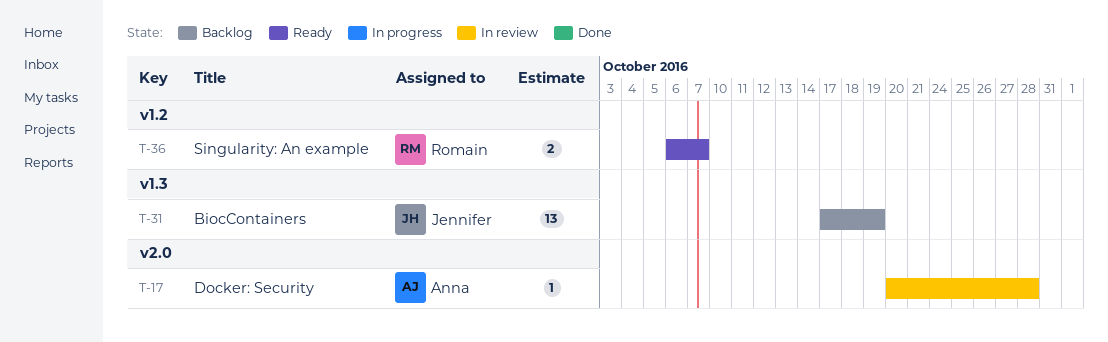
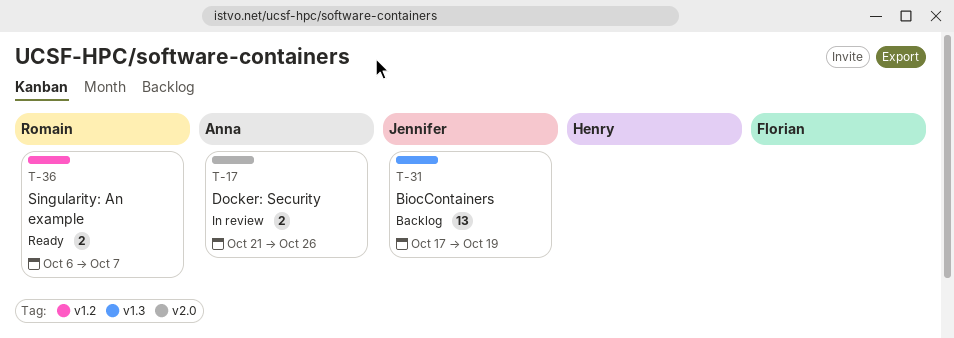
T-17, estimate: 1 -> 2
T-17, start: Oct 20 -> Oct 21
T-17, due: Oct 28 -> Oct 26

